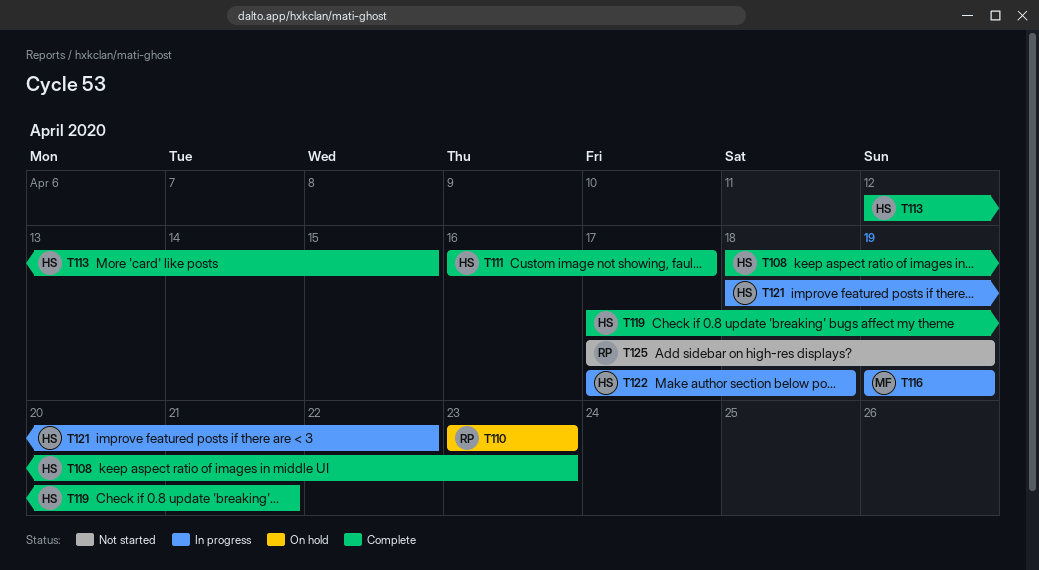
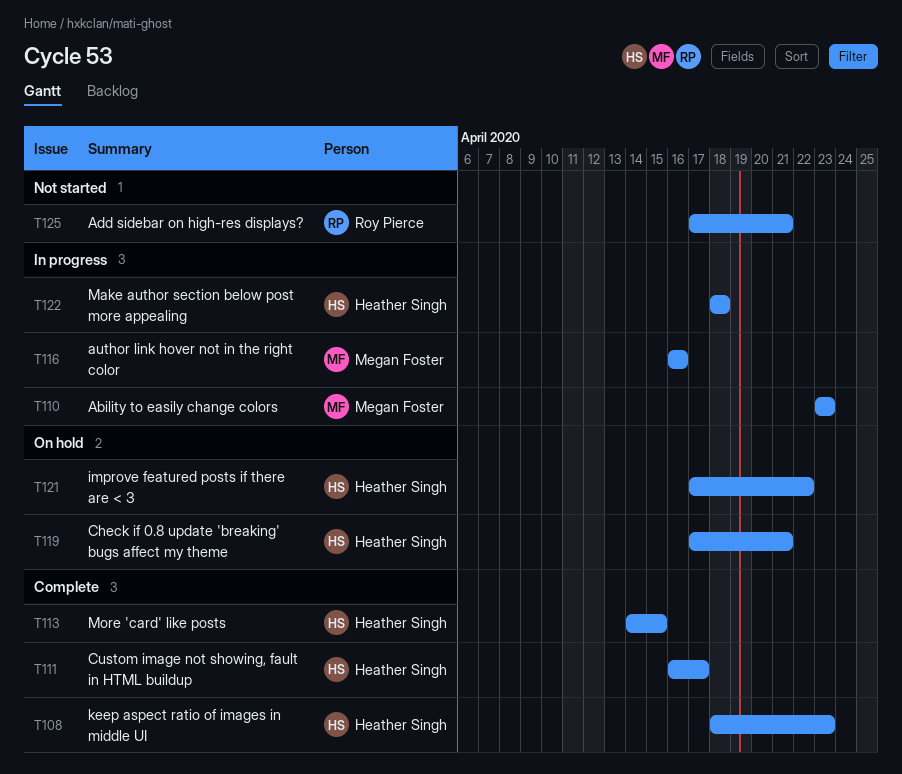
T110, status: On hold -> In progress
T110, owner: Roy Pierce -> Megan Foster
T113, start: Apr 12 -> Apr 14
T116, start: Apr 19 -> Apr 16
T116, due: Apr 19 -> Apr 16
T119, status: Complete -> On hold
T121, status: In progress -> On hold
T121, start: Apr 18 -> Apr 17
T122, start: Apr 17 -> Apr 18
T125, due: Apr 19 -> Apr 21

